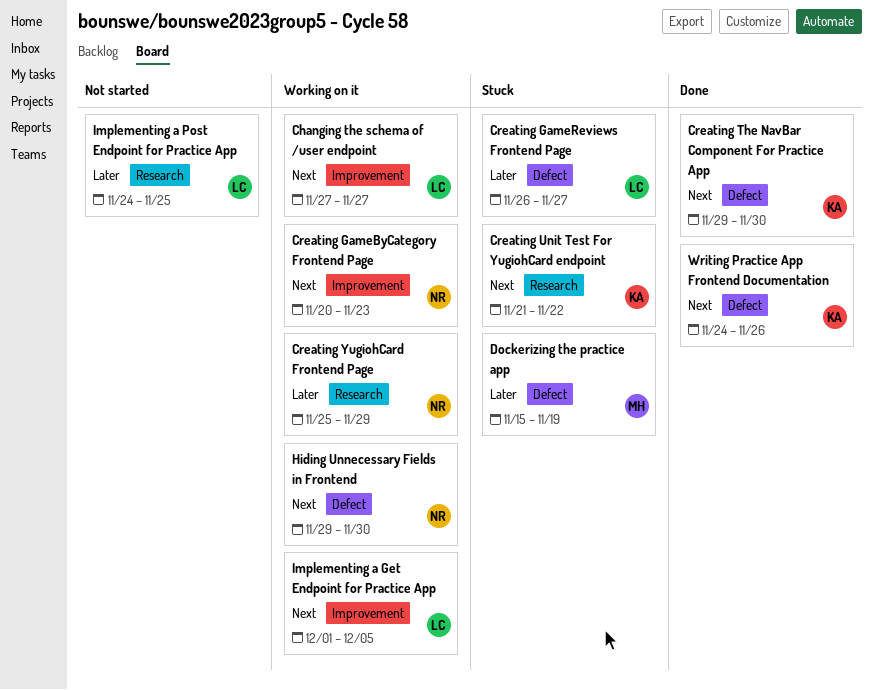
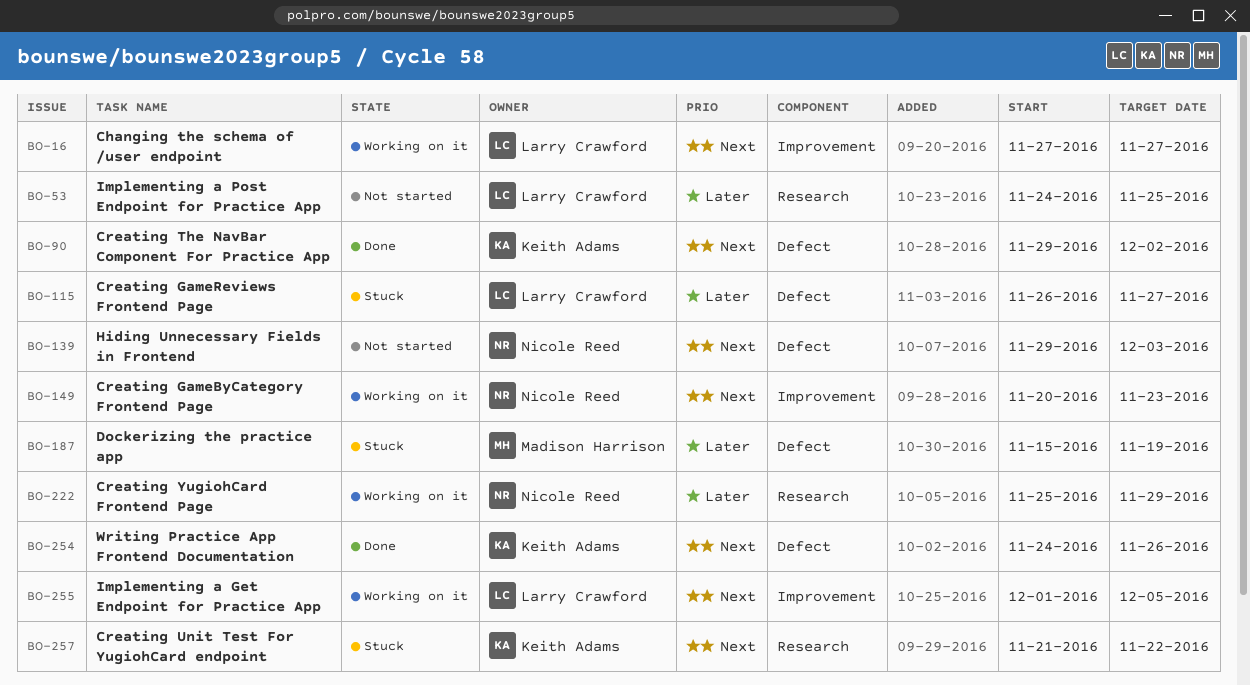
Creating The NavBar Component For Practice App, due: Nov 30 -> Dec 2
Hiding Unnecessary Fields in Frontend, status: Working on it -> Not started
Hiding Unnecessary Fields in Frontend, due: Nov 30 -> Dec 3

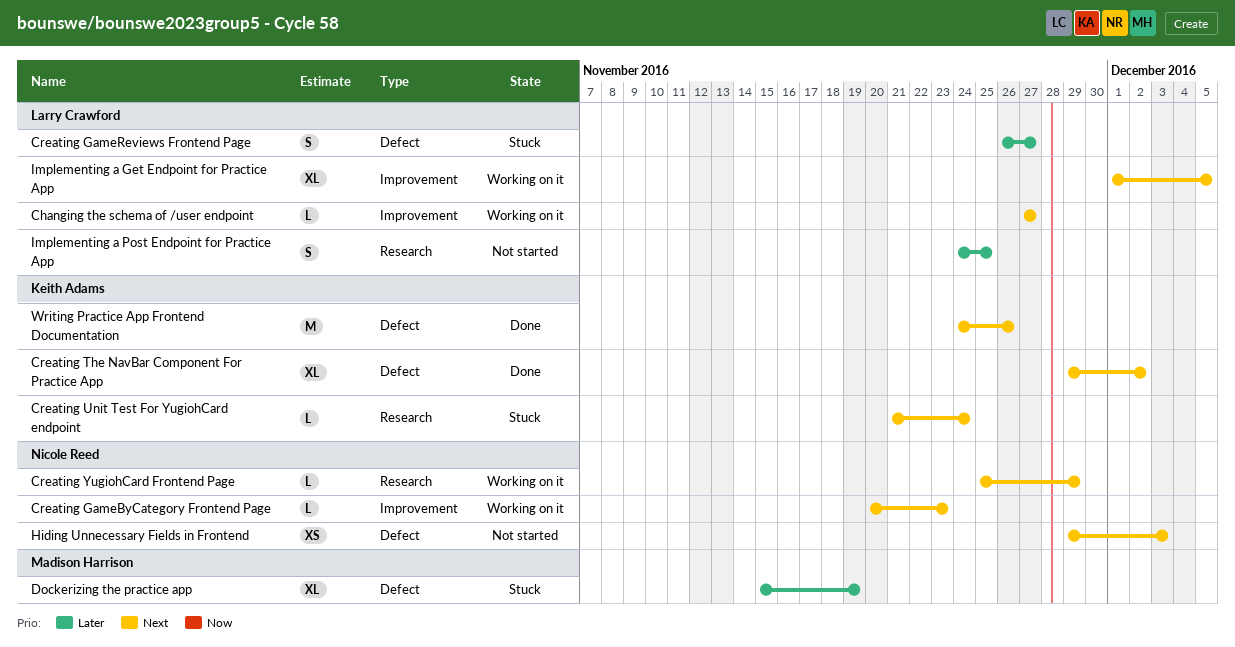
Creating Unit Test For YugiohCard endpoint, due: Nov 22 -> Nov 24
Creating YugiohCard Frontend Page, priority: Later -> Next

